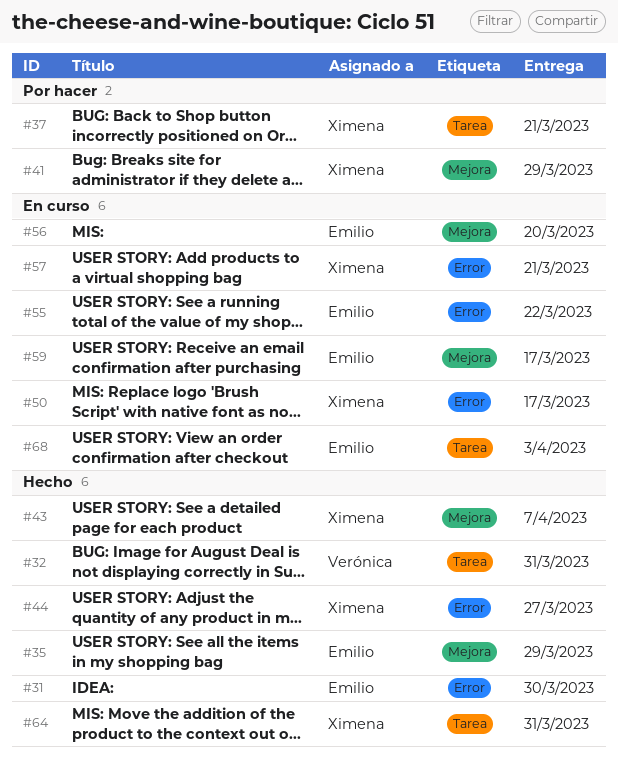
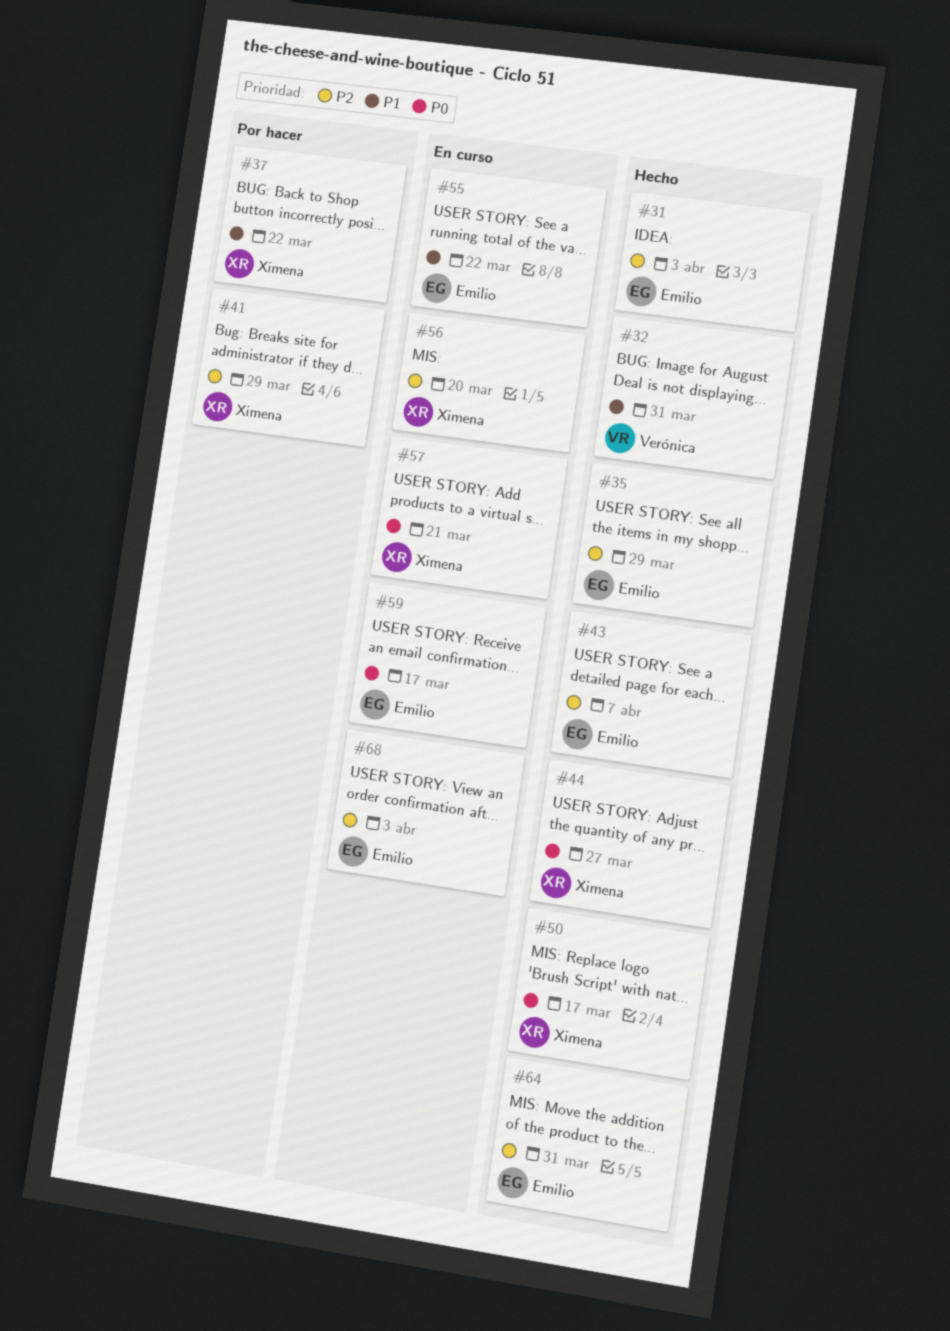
#31, due: Mar 30 -> Apr 3
#37, due: Mar 21 -> Mar 22
#43, owner: Ximena -> Emilio
#50, status: En curso -> Hecho
#56, owner: Emilio -> Ximena
#64, owner: Ximena -> Emilio

